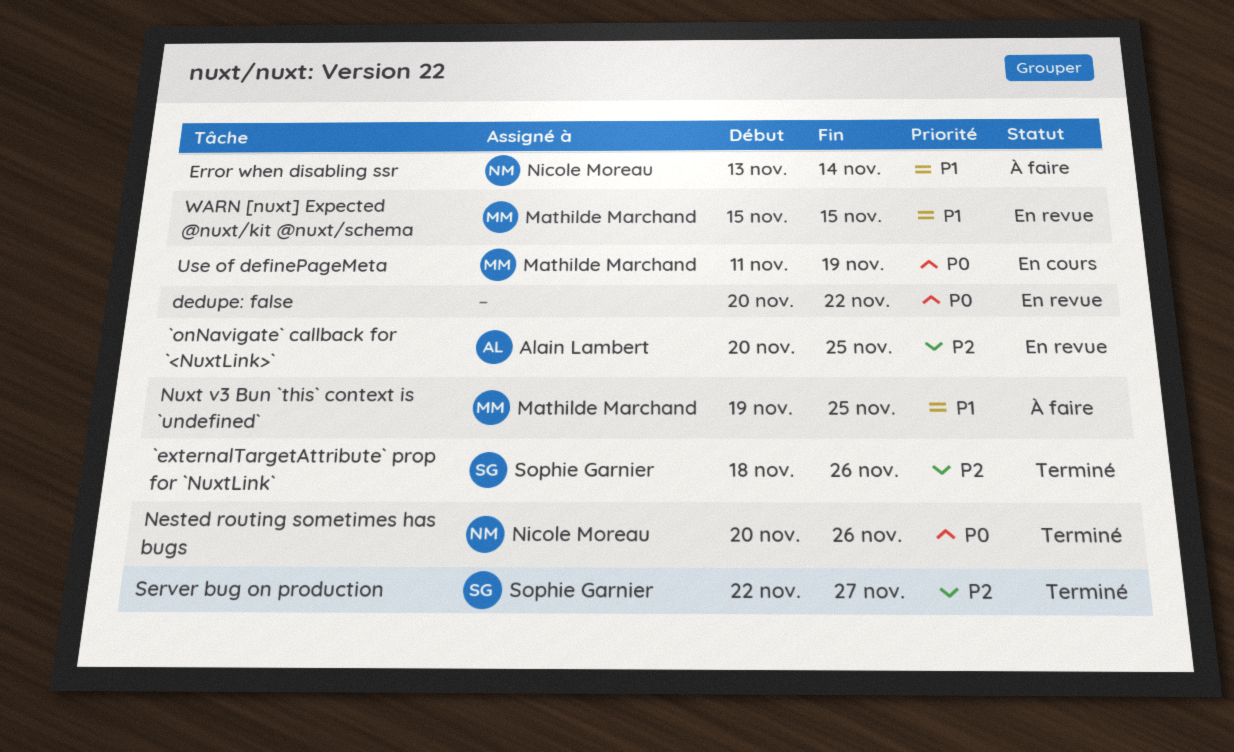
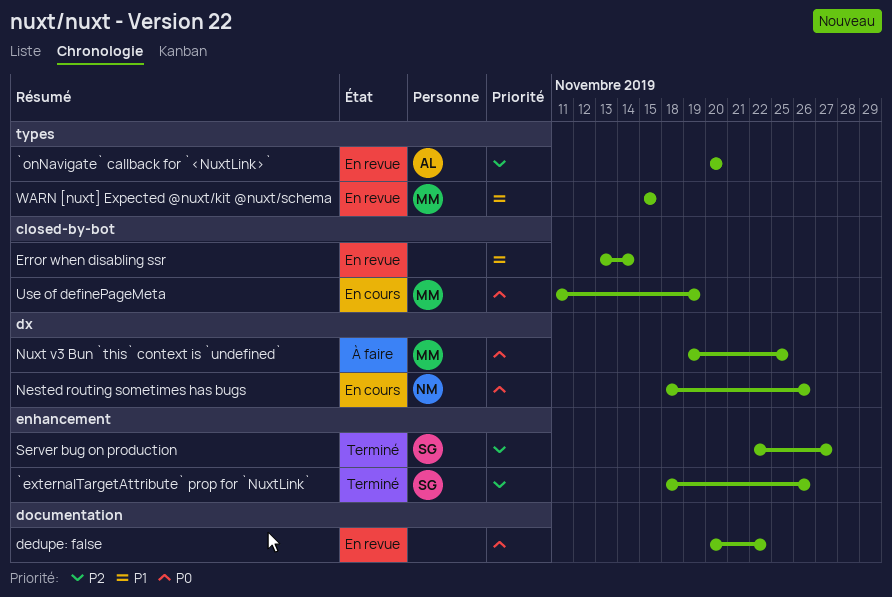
`onNavigate` callback for `<NuxtLink>`, due: Nov 25 -> Nov 20
Error when disabling ssr, status: À faire -> En revue
Error when disabling ssr, owner: Nicole Moreau -> none
Nested routing sometimes has bugs, status: Terminé -> En cours
Nested routing sometimes has bugs, start: Nov 20 -> Nov 18
Nuxt v3 Bun `this` context is `undefined`, priority: P1 -> P0

